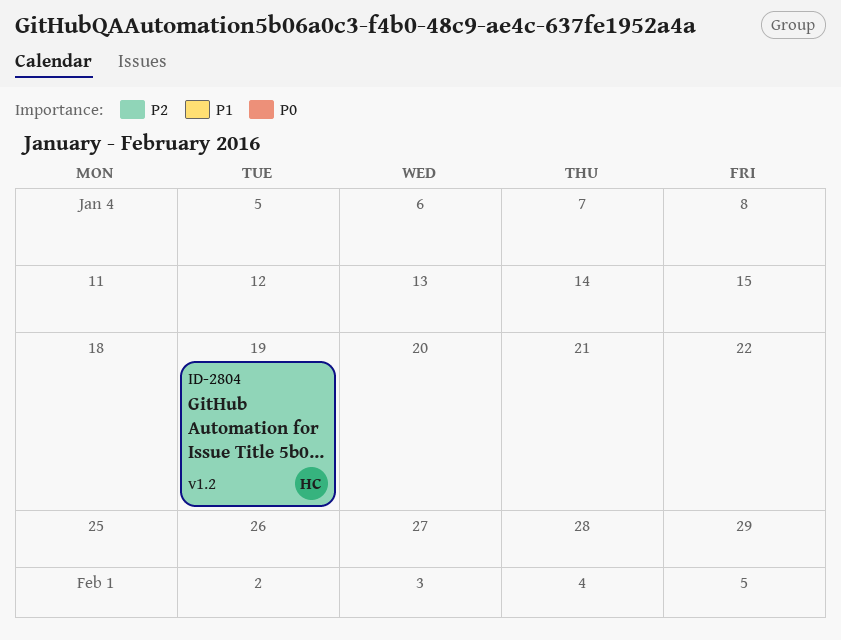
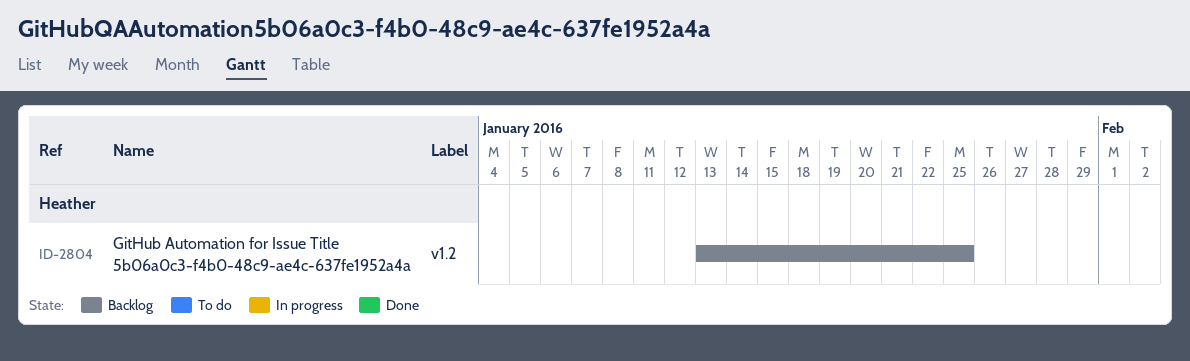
ID-2804, due: Jan 19 -> Jan 25

